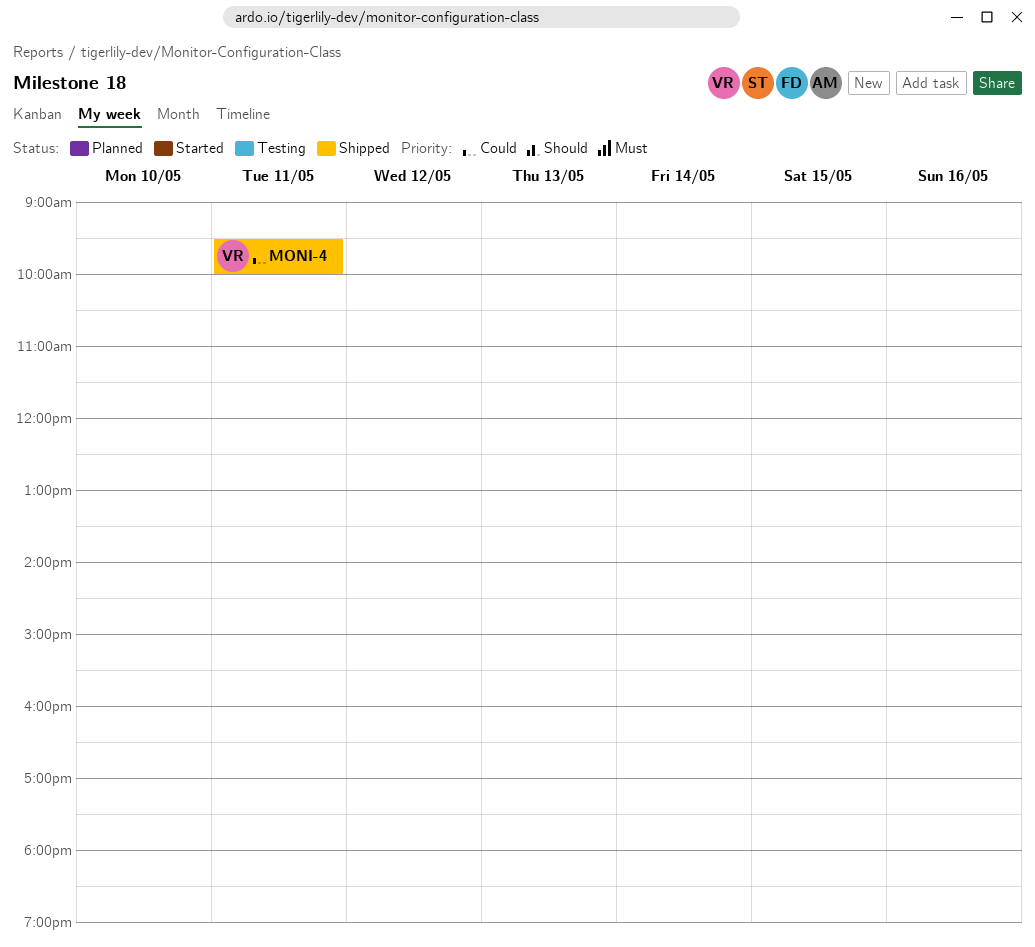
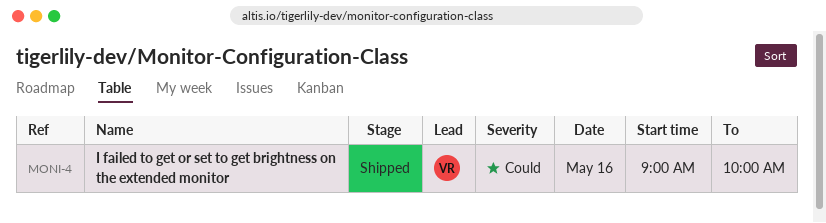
MONI-4, day: May 11 -> May 16
MONI-4, begins: 09:30 -> 09:00

